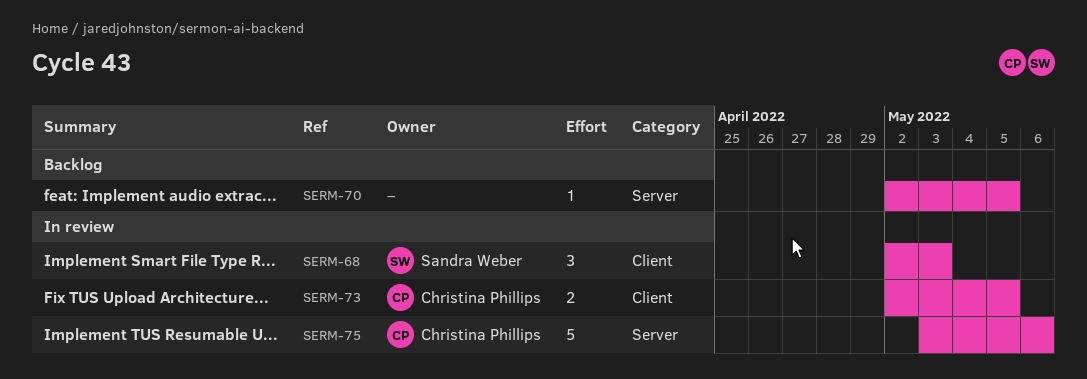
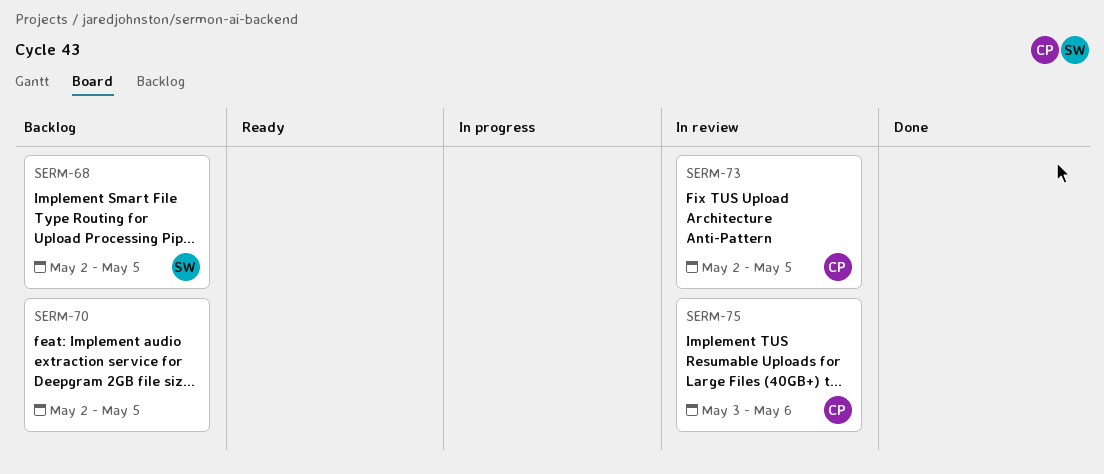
SERM-68, status: In review -> Backlog
SERM-68, due: May 3 -> May 5

